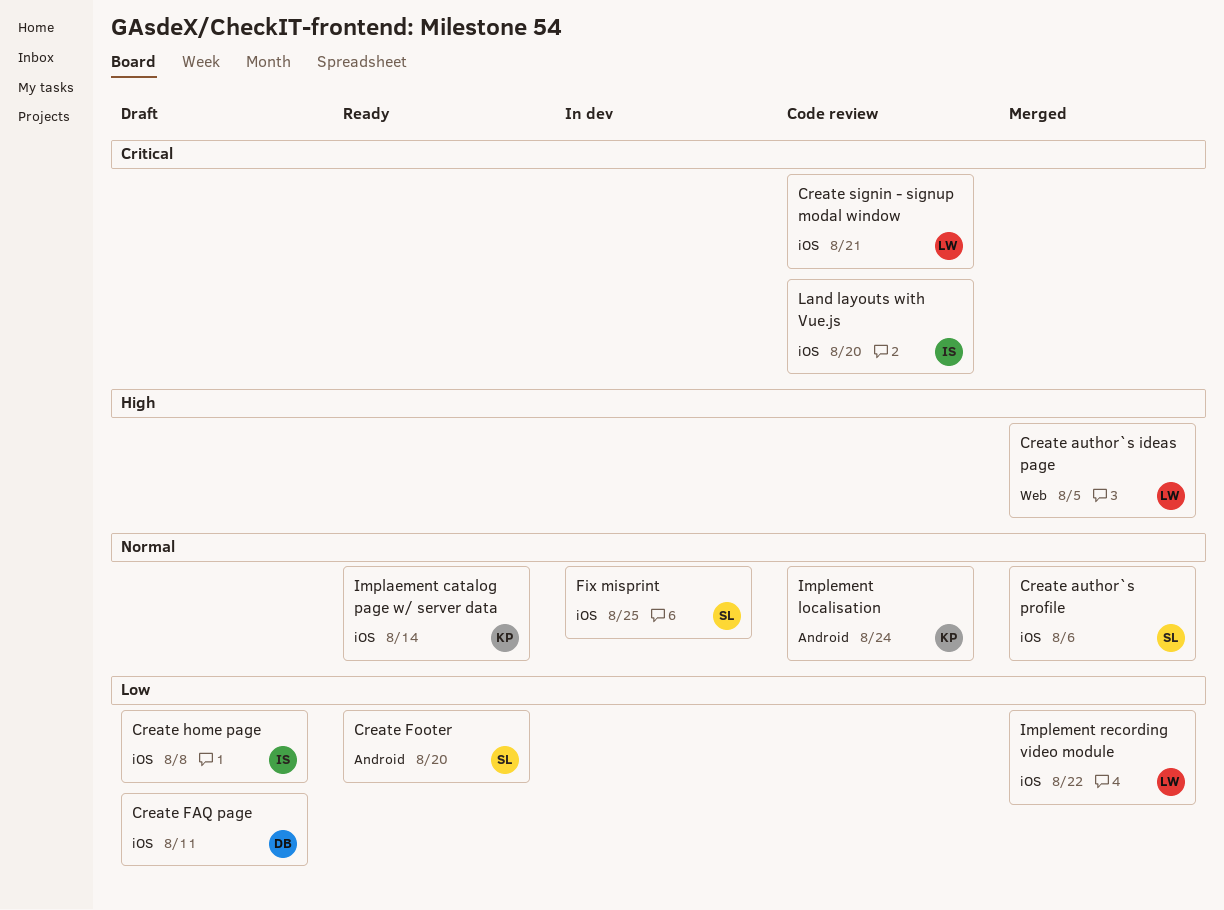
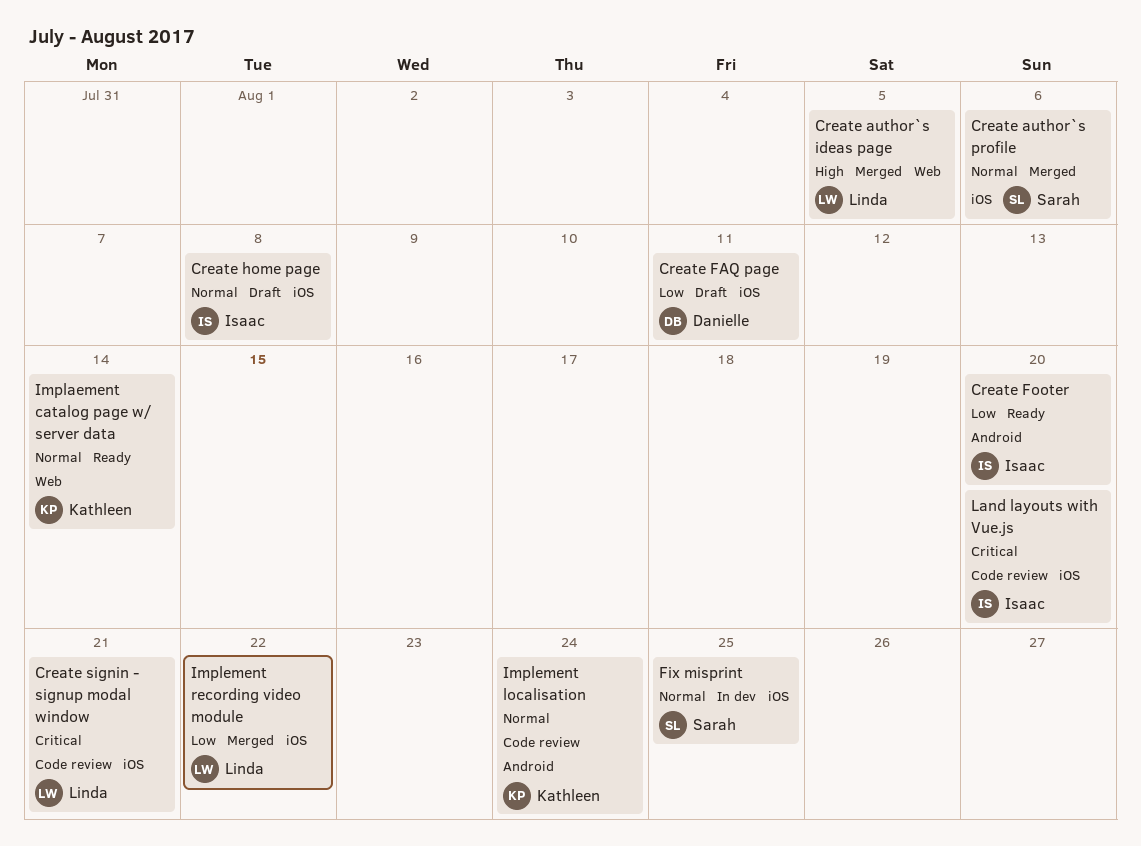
Create Footer, owner: Sarah -> Isaac
Create home page, priority: Low -> Normal
Implaement catalog page w/ server data, label: iOS -> Web

